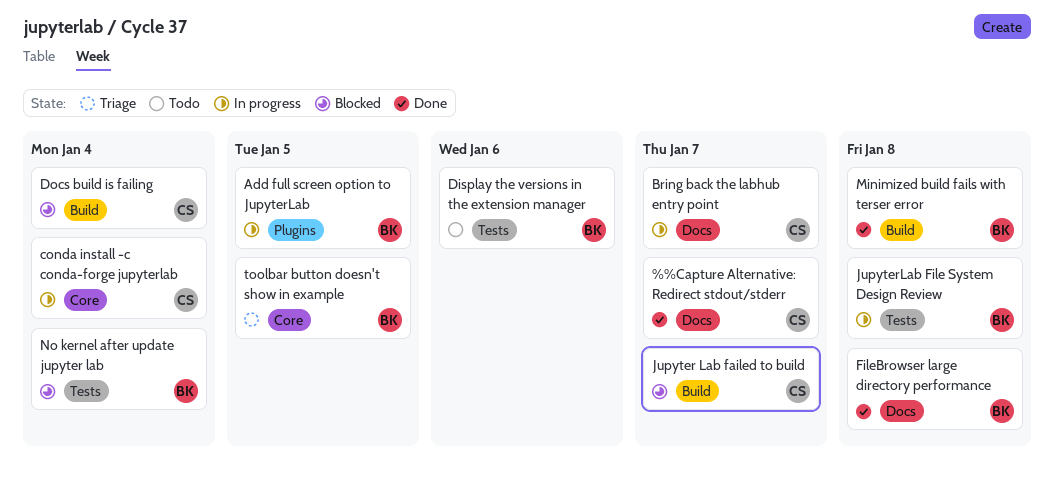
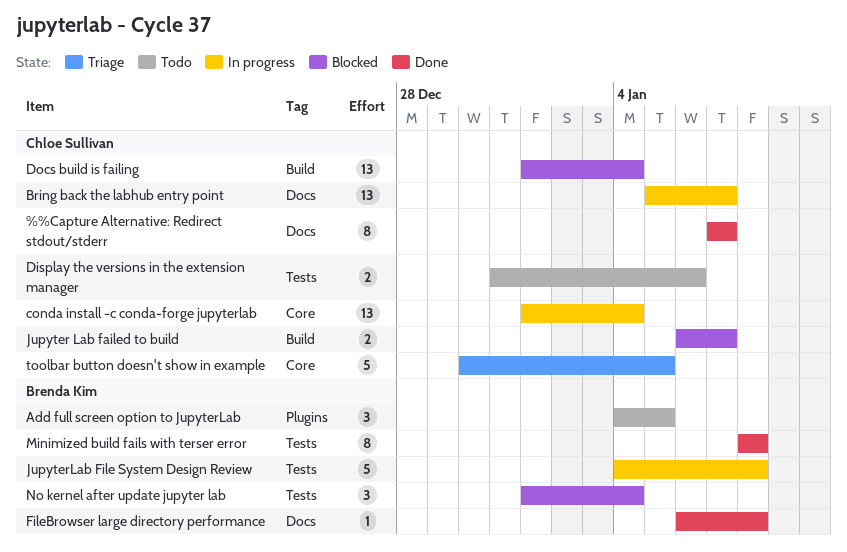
Add full screen option to JupyterLab, status: In progress -> Todo
Display the versions in the extension manager, owner: Brenda Kim -> Chloe Sullivan
Minimized build fails with terser error, label: Build -> Tests
toolbar button doesn't show in example, owner: Brenda Kim -> Chloe Sullivan

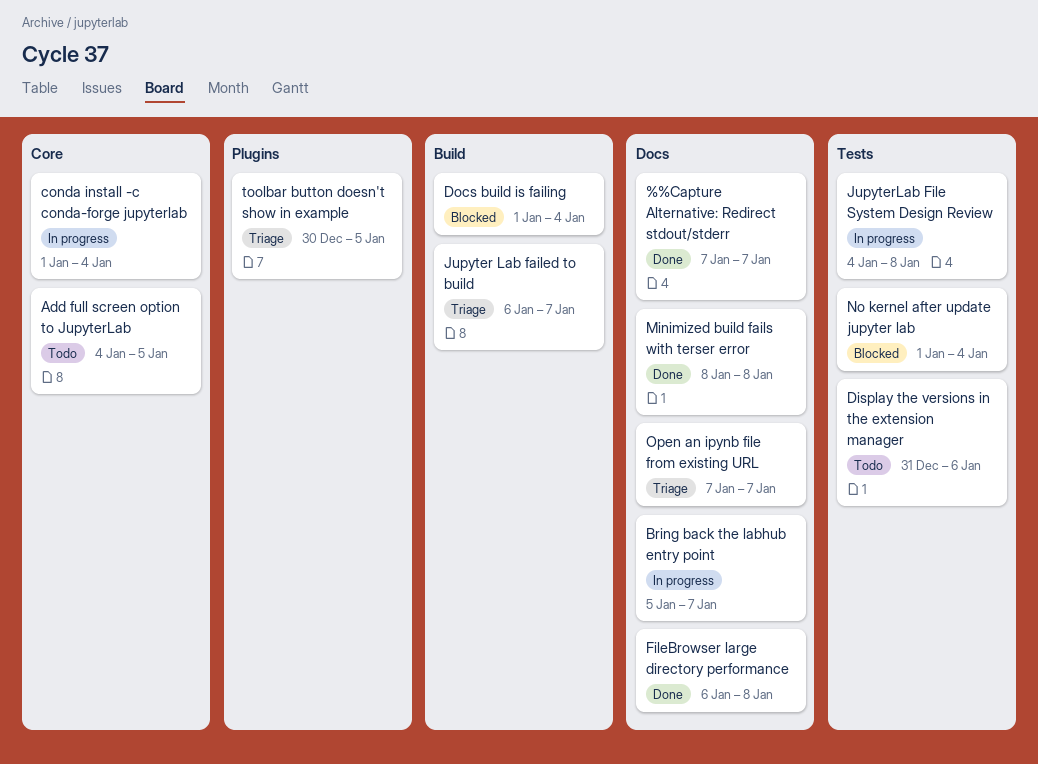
Add full screen option to JupyterLab, label: Plugins -> Core
Jupyter Lab failed to build, status: Blocked -> Triage
Minimized build fails with terser error, label: Tests -> Docs
Open an ipynb file from existing URL: none -> present
toolbar button doesn't show in example, label: Core -> Plugins

